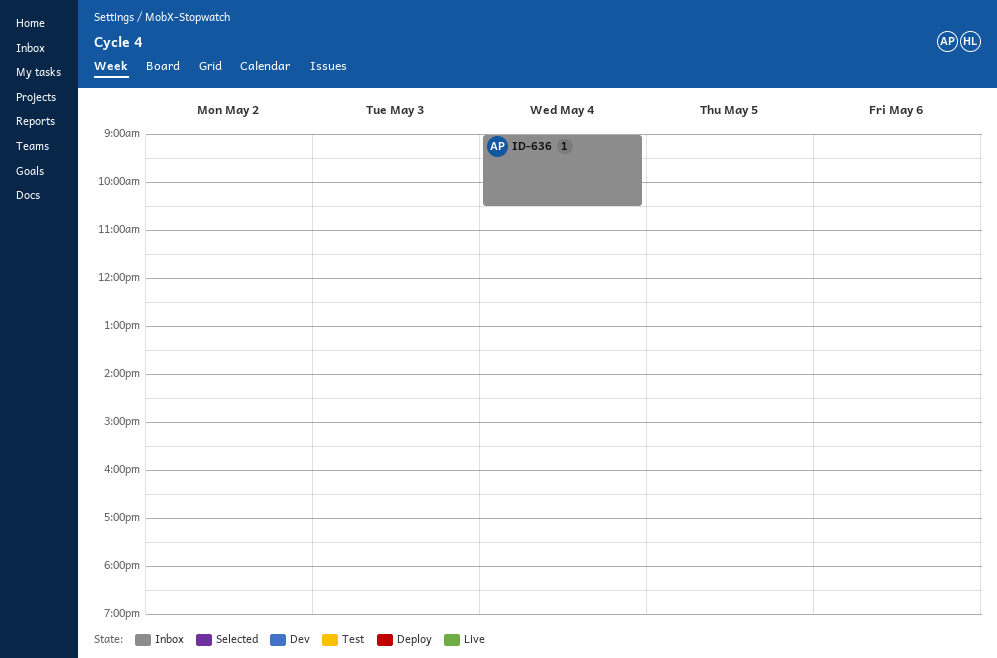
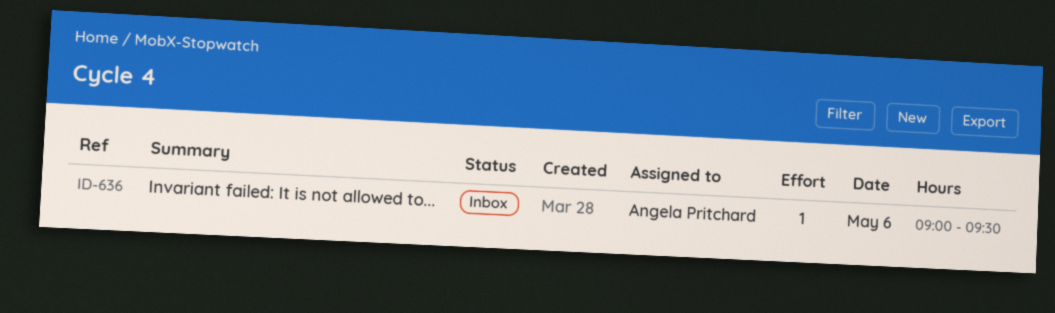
ID-636, day: May 4 -> May 6
ID-636, ends: 10:30 -> 09:30

